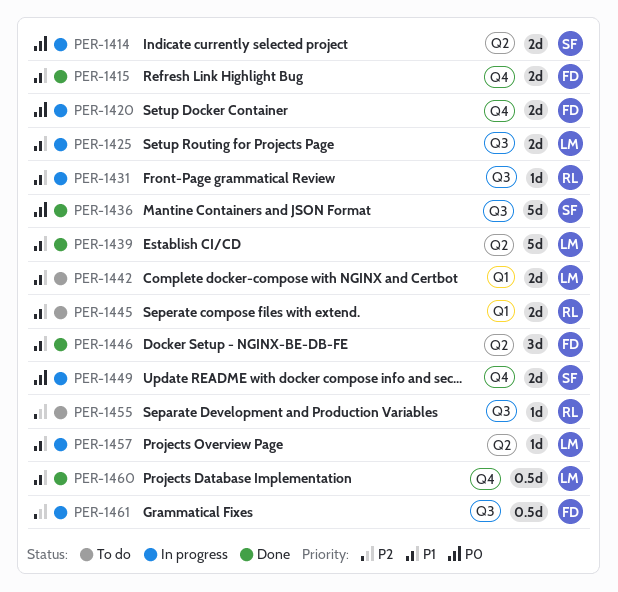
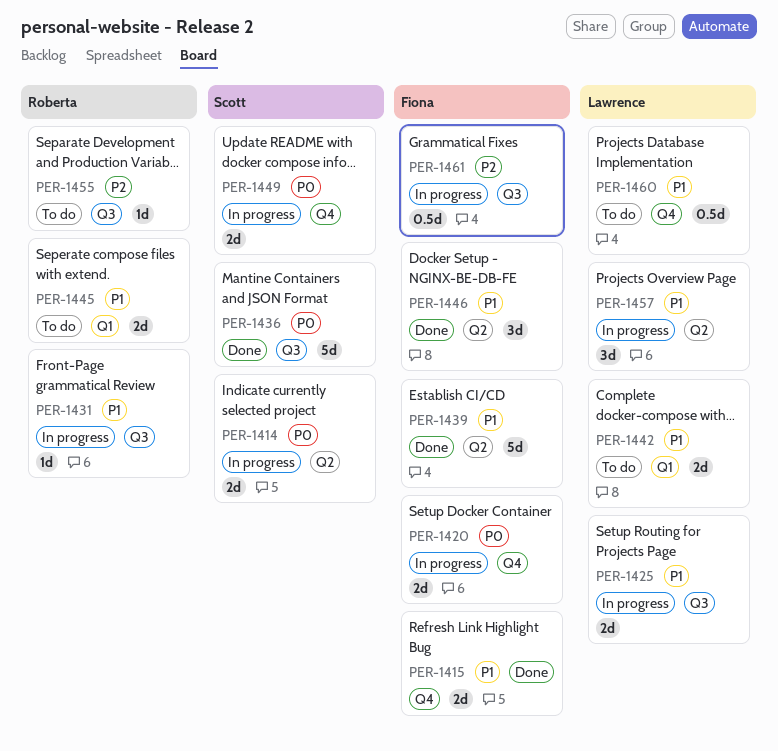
PER-1439, owner: Lawrence -> Fiona
PER-1457, estimate: 1d -> 3d
PER-1460, status: Done -> To do

